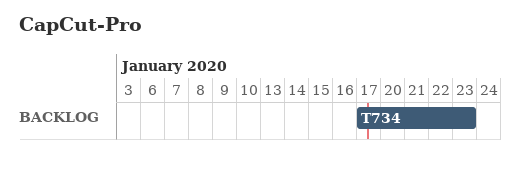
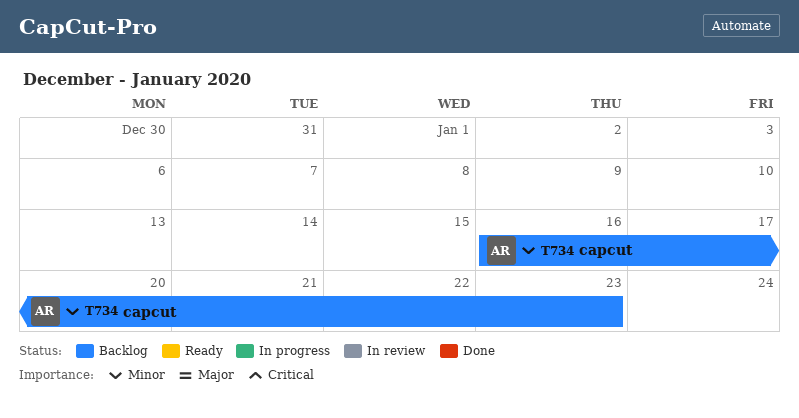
T734, start: Jan 17 -> Jan 16

